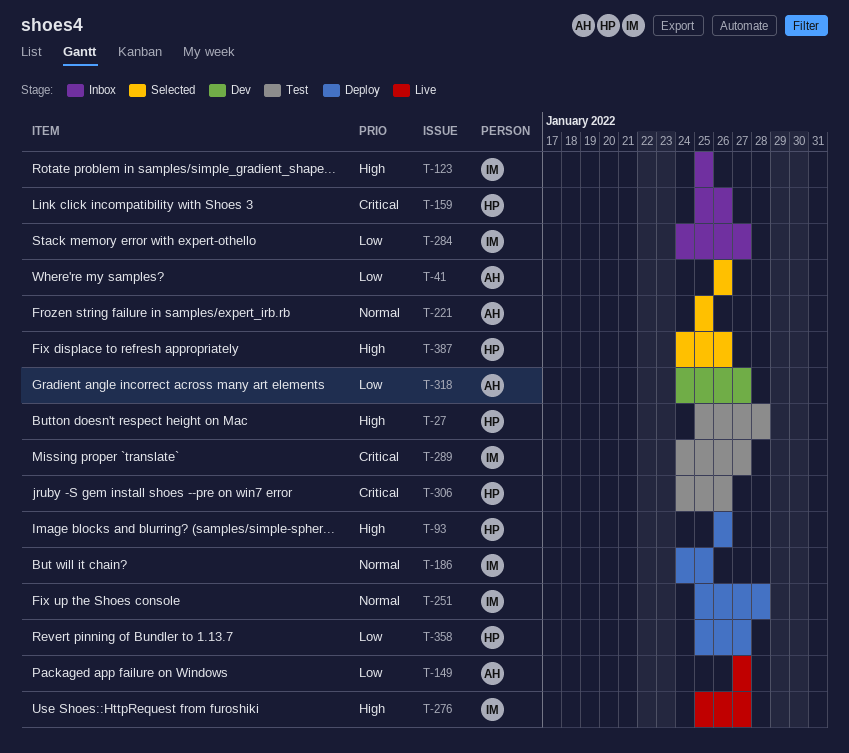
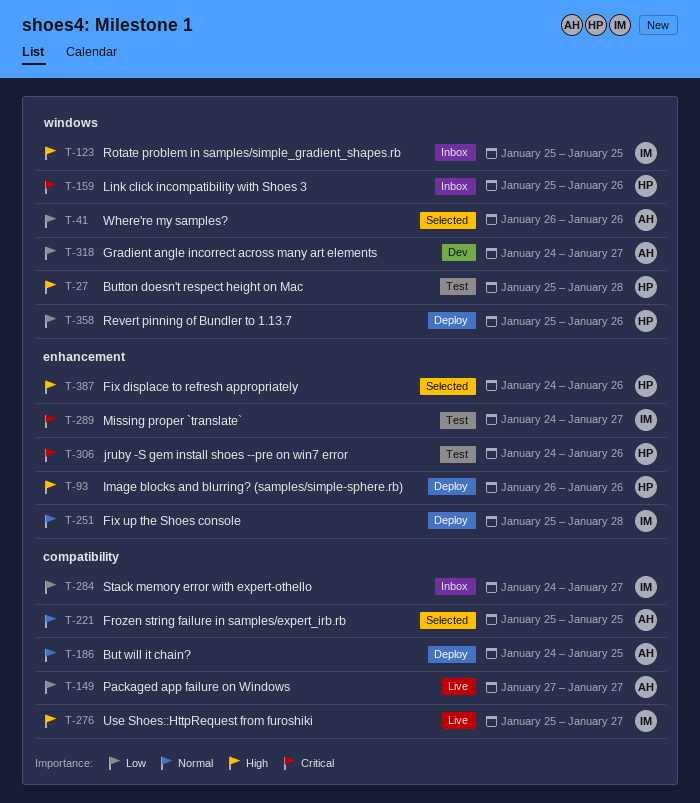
T-186, owner: IM -> AH
T-358, due: Jan 27 -> Jan 26

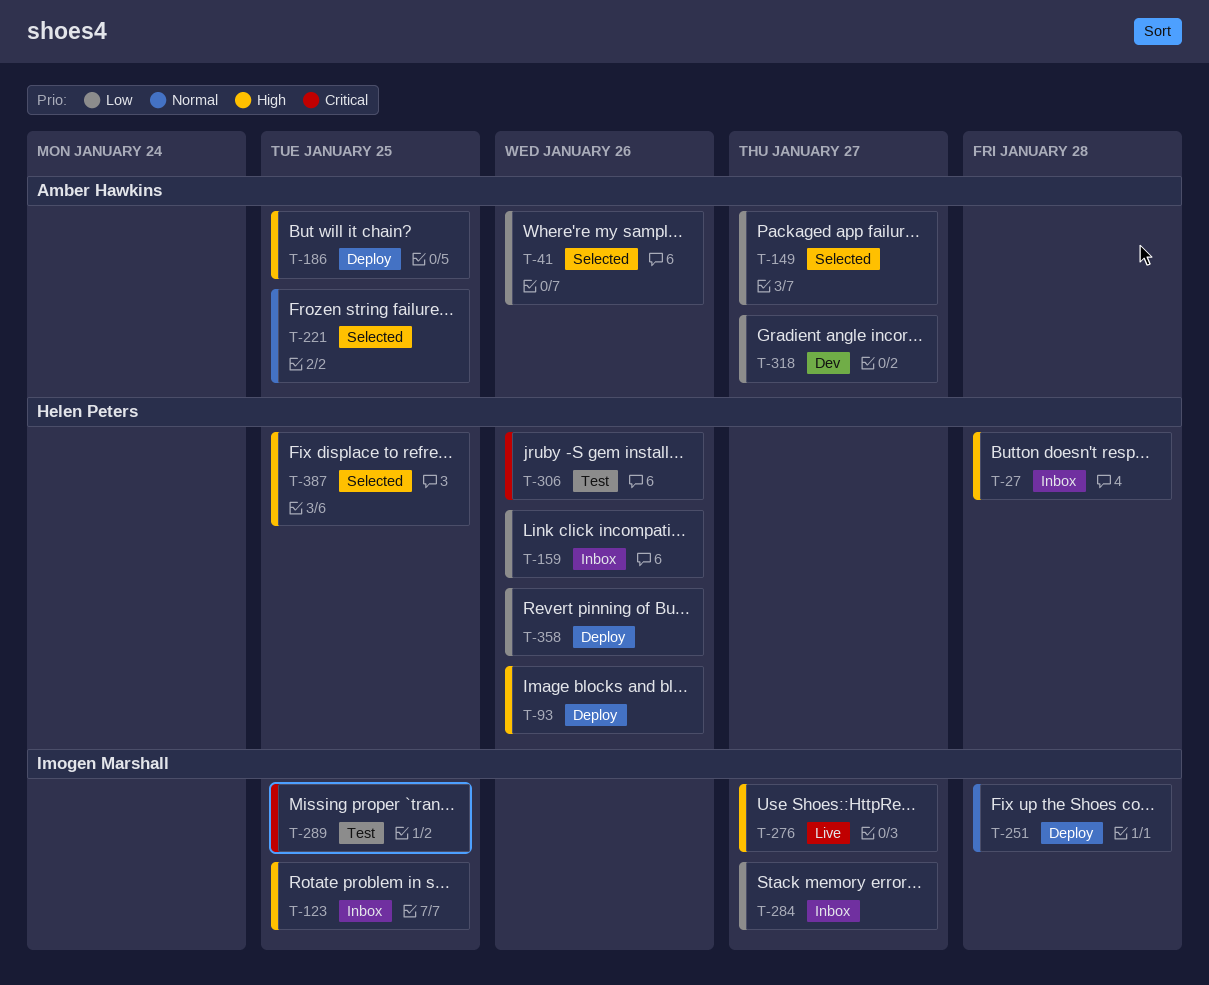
T-27, status: Test -> Inbox
T-149, status: Live -> Selected
T-159, priority: Critical -> Low
T-186, priority: Normal -> High
T-289, due: Jan 27 -> Jan 25
T-387, due: Jan 26 -> Jan 25

